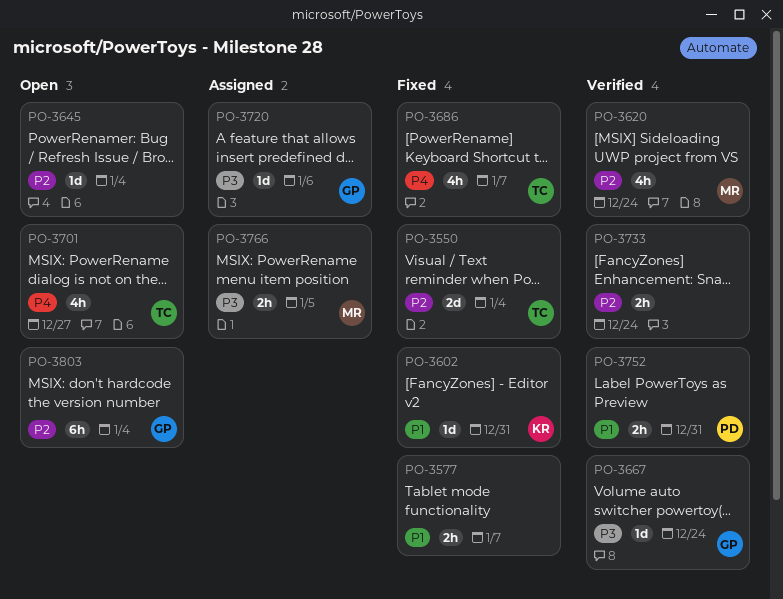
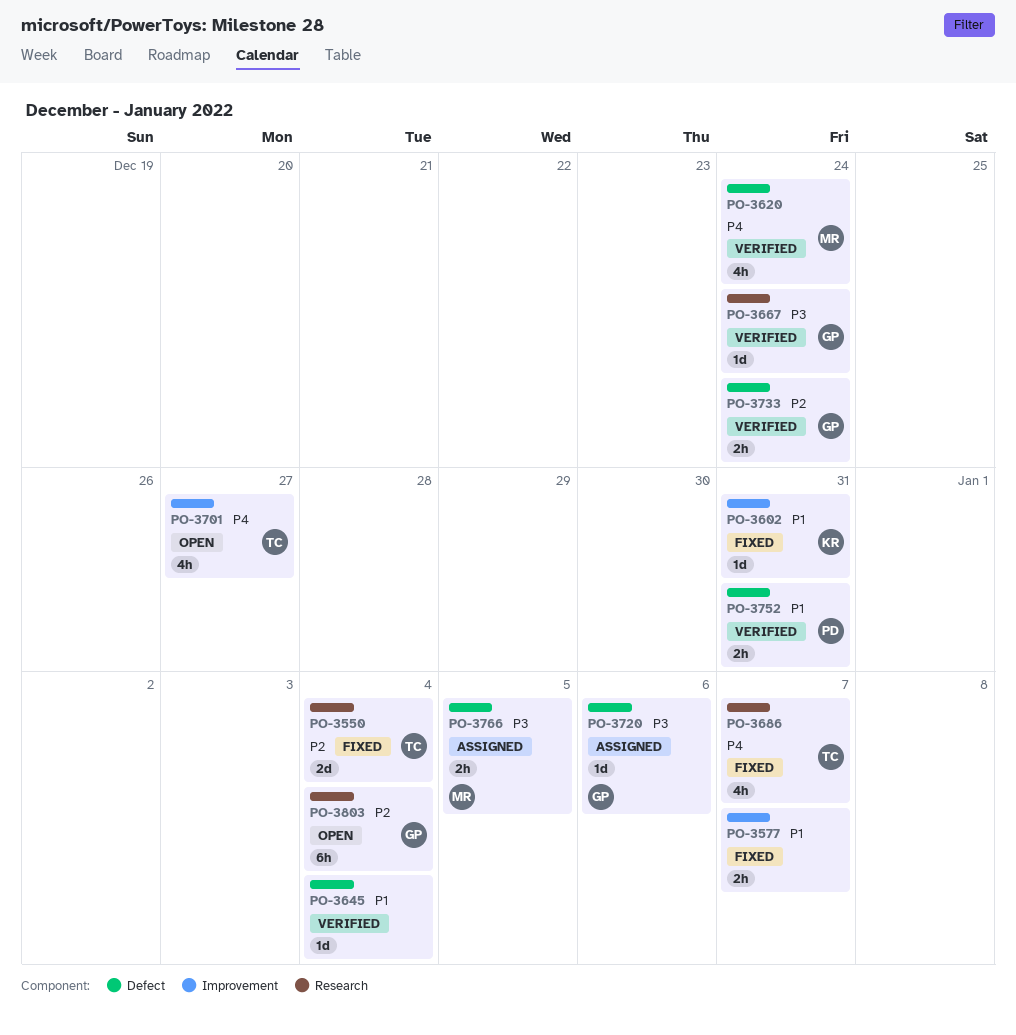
PO-3620, priority: P2 -> P4
PO-3645, status: Open -> Verified
PO-3645, priority: P2 -> P1
PO-3733, owner: none -> GP

